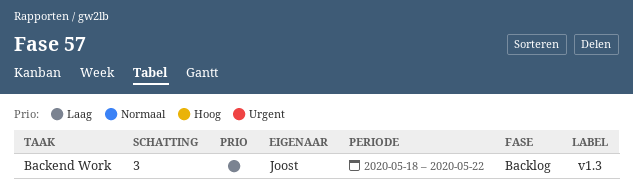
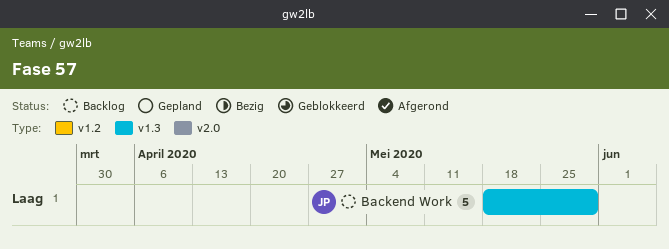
Backend Work, estimate: 3 -> 5
Backend Work, due: May 22 -> May 29

